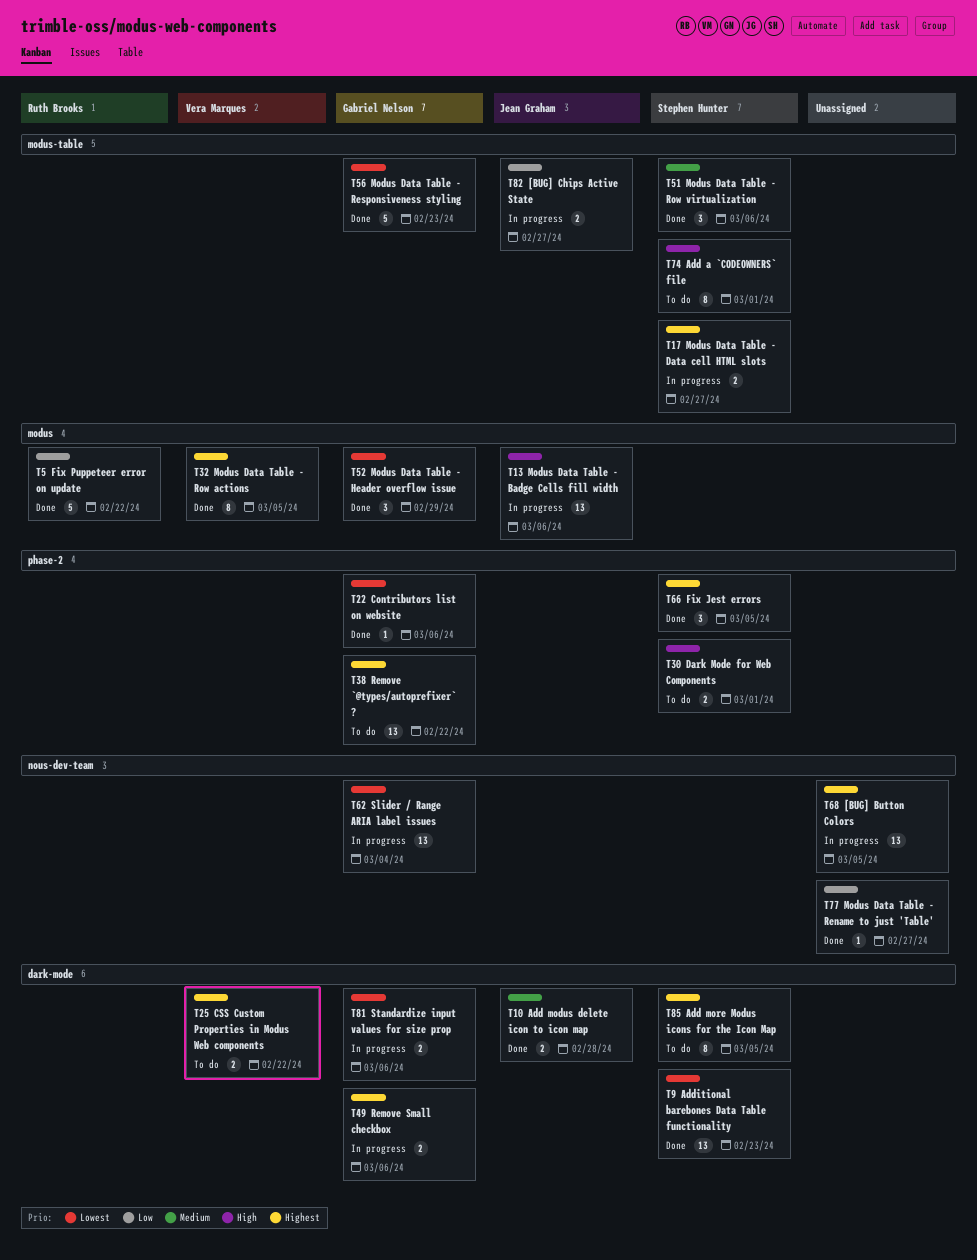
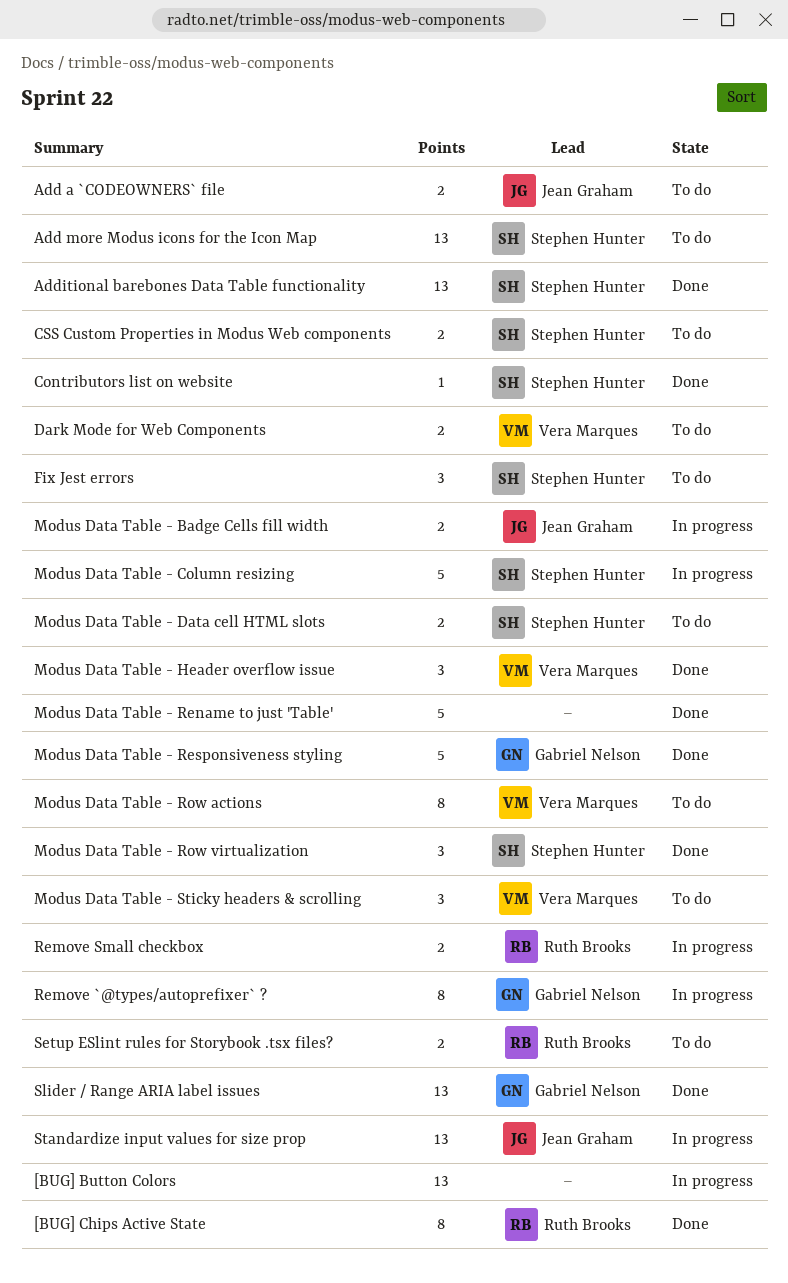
[BUG] Chips Active State, status: In progress -> Done
[BUG] Chips Active State, owner: Jean Graham -> Ruth Brooks
[BUG] Chips Active State, estimate: 2 -> 8
Add a `CODEOWNERS` file, owner: Stephen Hunter -> Jean Graham
Add a `CODEOWNERS` file, estimate: 8 -> 2
Add modus delete icon to icon map: present -> none
Add more Modus icons for the Icon Map, estimate: 8 -> 13
Contributors list on website, owner: Gabriel Nelson -> Stephen Hunter
CSS Custom Properties in Modus Web components, owner: Vera Marques -> Stephen Hunter
Dark Mode for Web Components, owner: Stephen Hunter -> Vera Marques
Fix Jest errors, status: Done -> To do
Fix Puppeteer error on update: present -> none
Modus Data Table - Badge Cells fill width, estimate: 13 -> 2
Modus Data Table - Column resizing: none -> present
Modus Data Table - Data cell HTML slots, status: In progress -> To do
Modus Data Table - Header overflow issue, owner: Gabriel Nelson -> Vera Marques
Modus Data Table - Rename to just 'Table', estimate: 1 -> 5
Modus Data Table - Row actions, status: Done -> To do
Modus Data Table - Sticky headers & scrolling: none -> present
Remove `@types/autoprefixer` ?, status: To do -> In progress
Remove `@types/autoprefixer` ?, estimate: 13 -> 8
Remove Small checkbox, owner: Gabriel Nelson -> Ruth Brooks
Setup ESlint rules for Storybook .tsx files?: none -> present
Slider / Range ARIA label issues, status: In progress -> Done
Standardize input values for size prop, owner: Gabriel Nelson -> Jean Graham
Standardize input values for size prop, estimate: 2 -> 13

